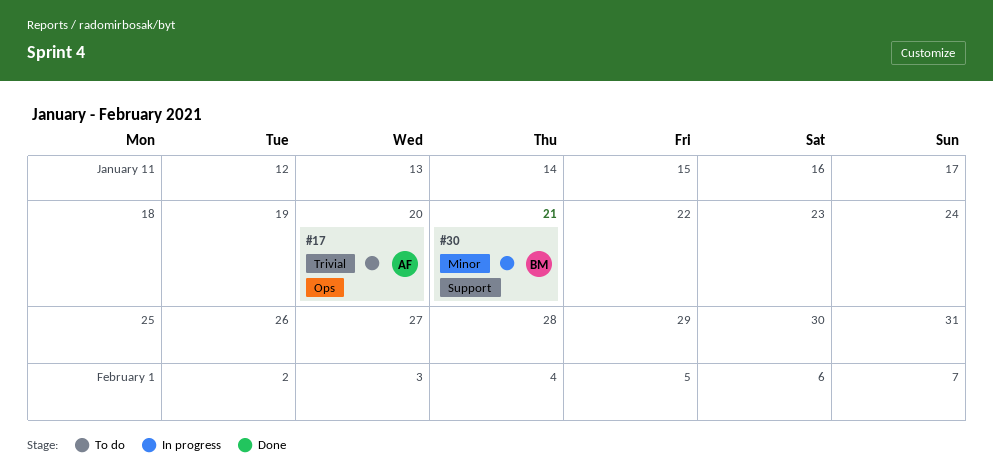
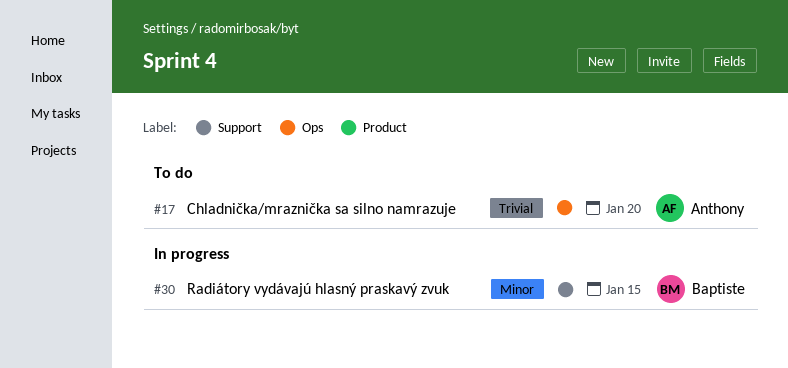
#30, due: Jan 21 -> Jan 15

